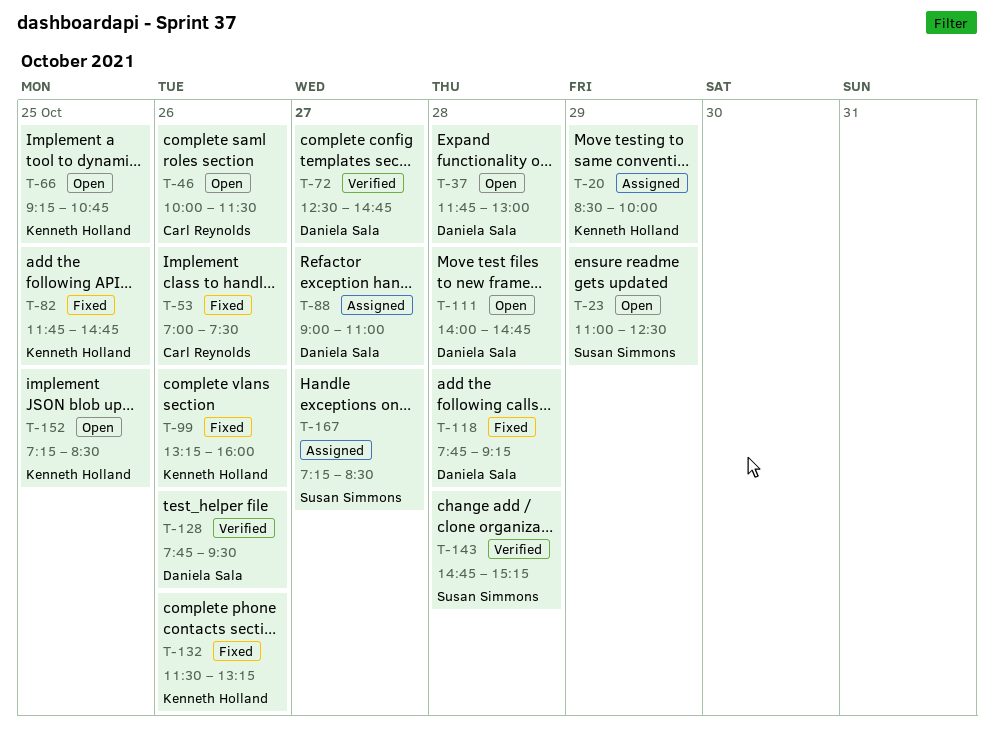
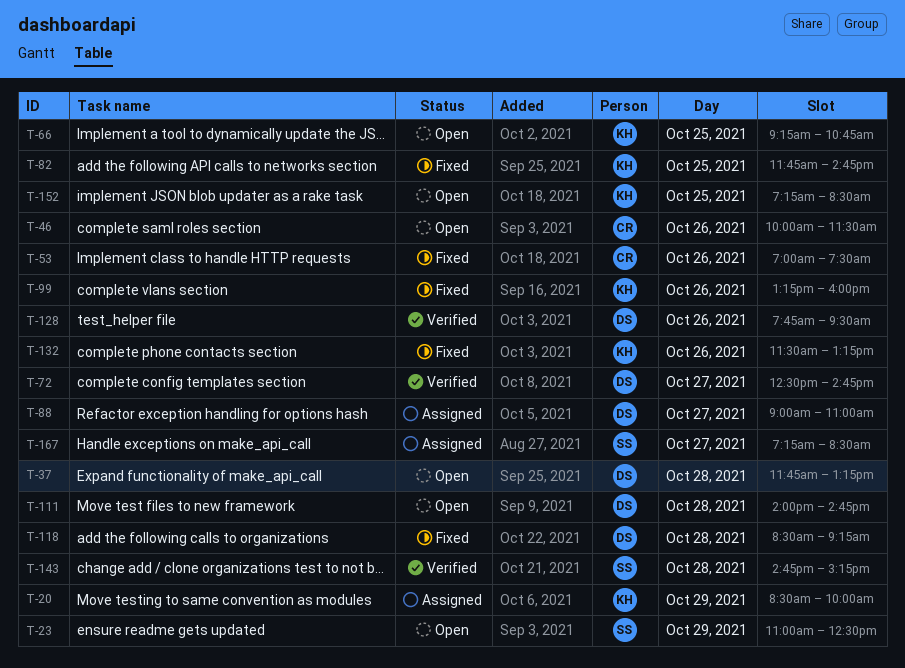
T-37, ends: 13:00 -> 13:15
T-118, begins: 07:45 -> 08:30

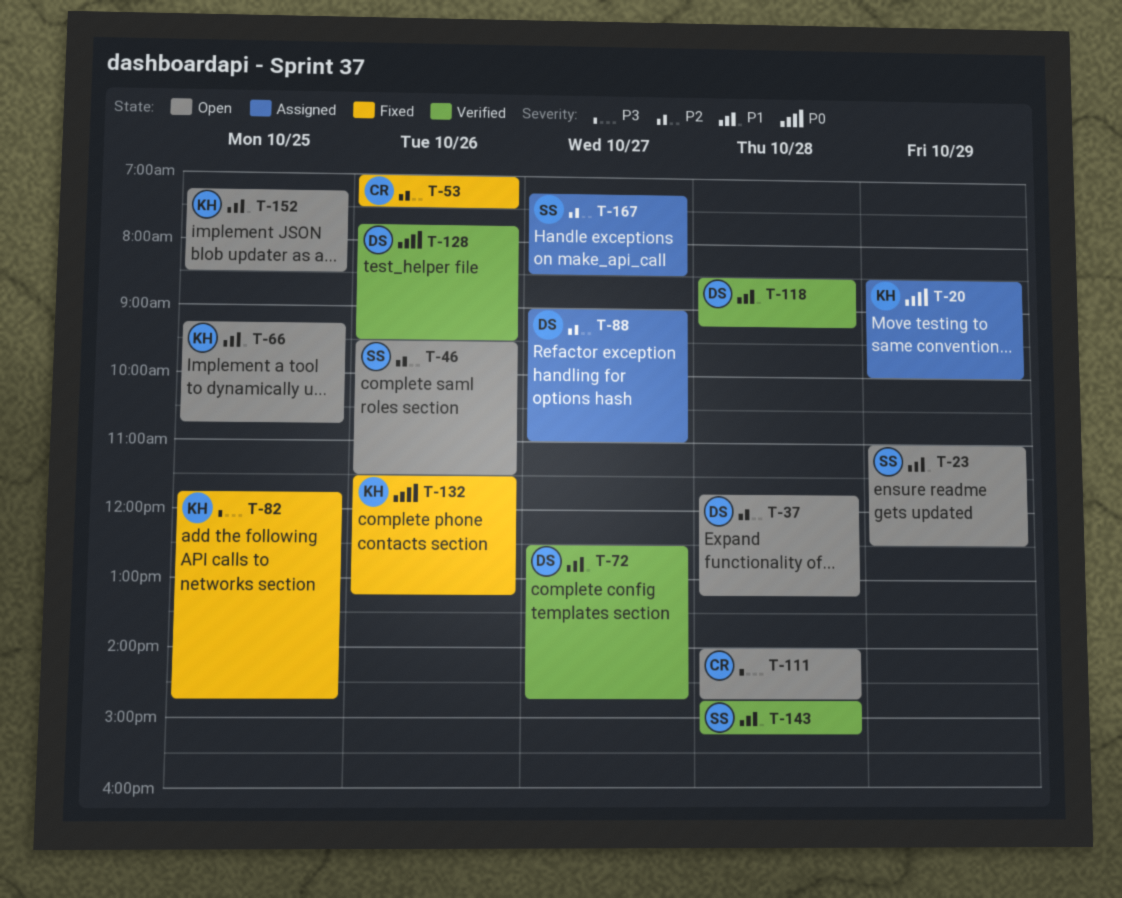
T-46, owner: CR -> SS
T-46, begins: 10:00 -> 09:30
T-99: present -> none
T-111, owner: DS -> CR
T-118, status: Fixed -> Verified

